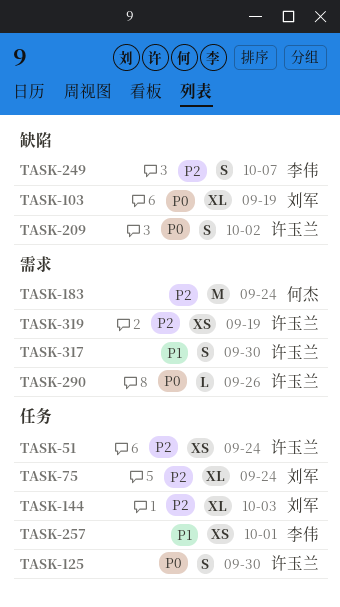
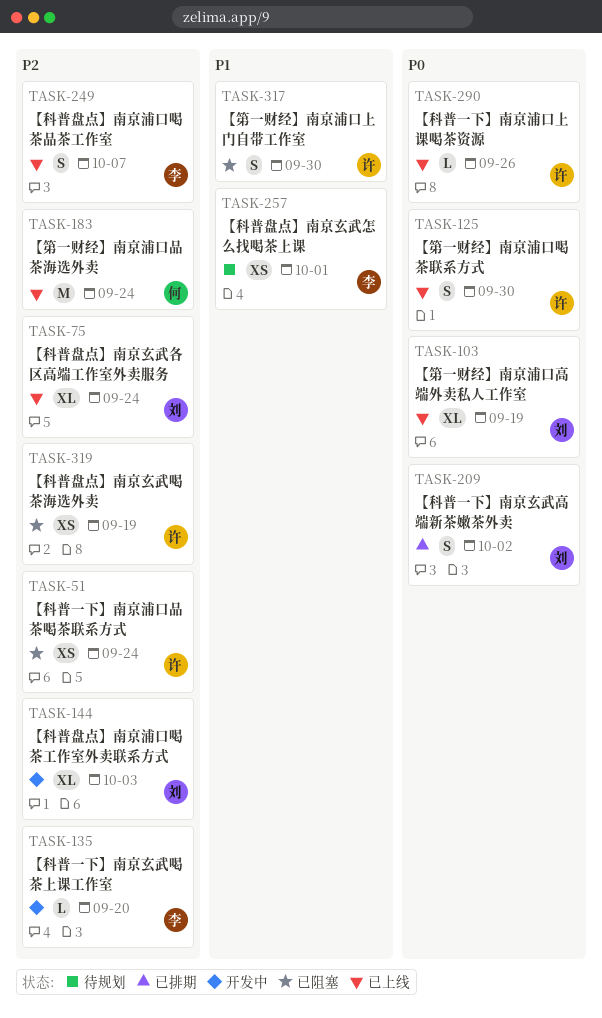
TASK-135: none -> present
TASK-209, owner: 许玉兰 -> 刘军

